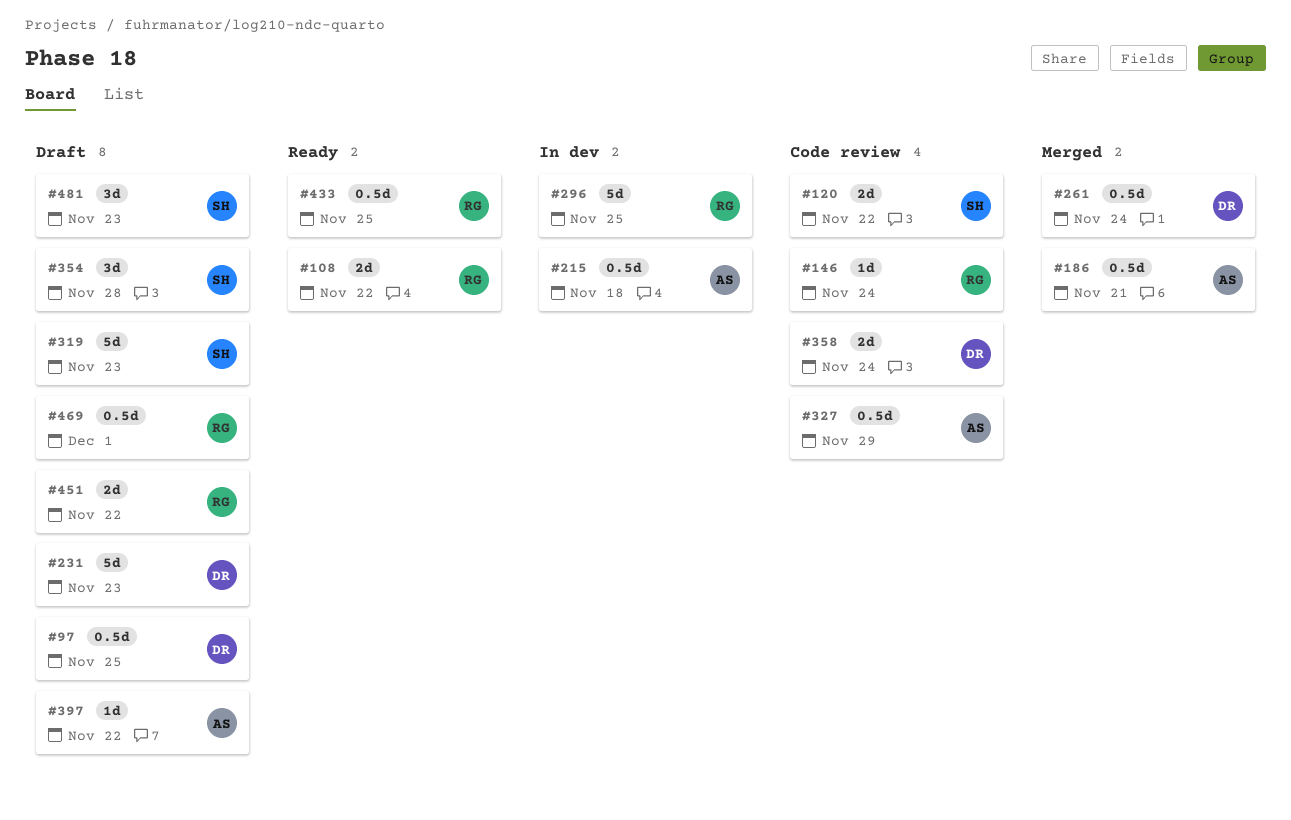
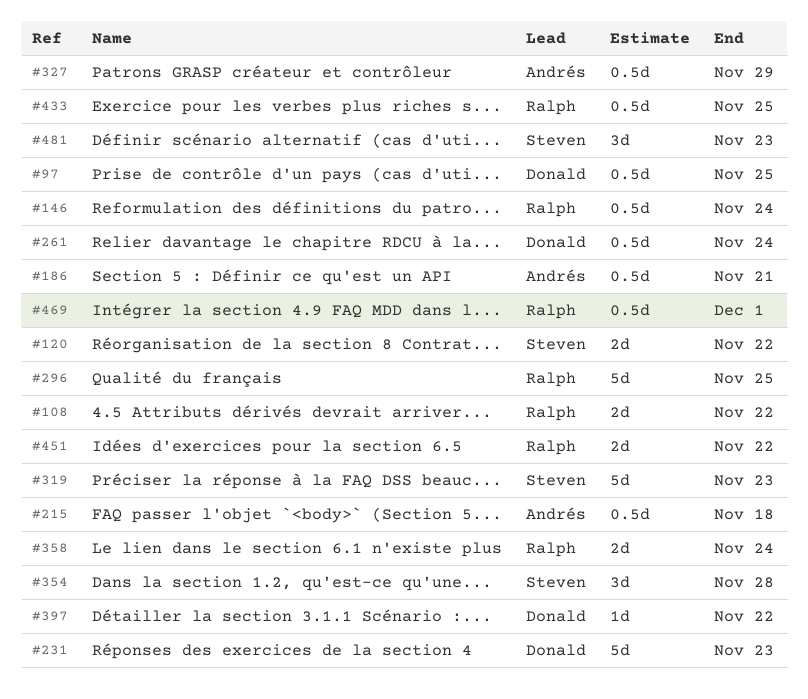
#146, estimate: 1d -> 0.5d
#358, owner: Donald -> Ralph
#397, owner: Andrés -> Donald

